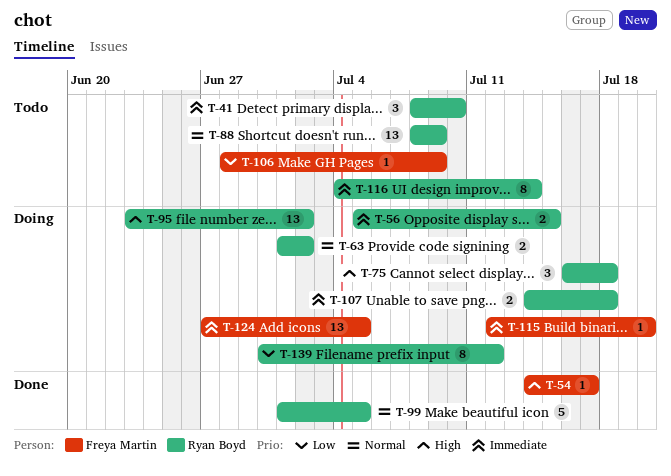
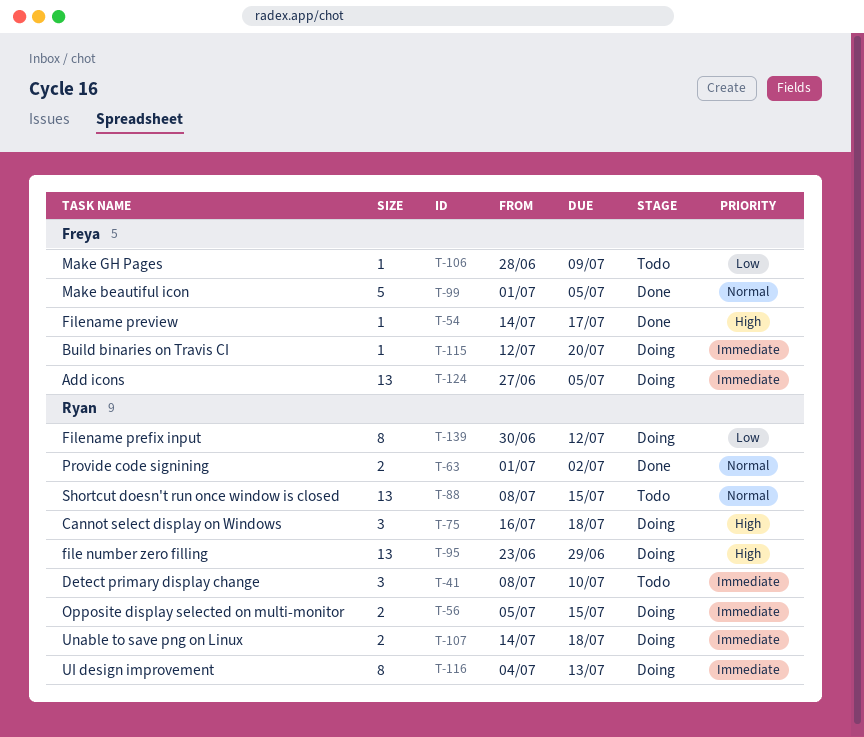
T-63, status: Doing -> Done
T-88, due: Jul 9 -> Jul 15
T-95, due: Jul 2 -> Jun 29
T-99, owner: Ryan Boyd -> Freya Martin
T-116, status: Todo -> Doing
T-116, due: Jul 14 -> Jul 13

